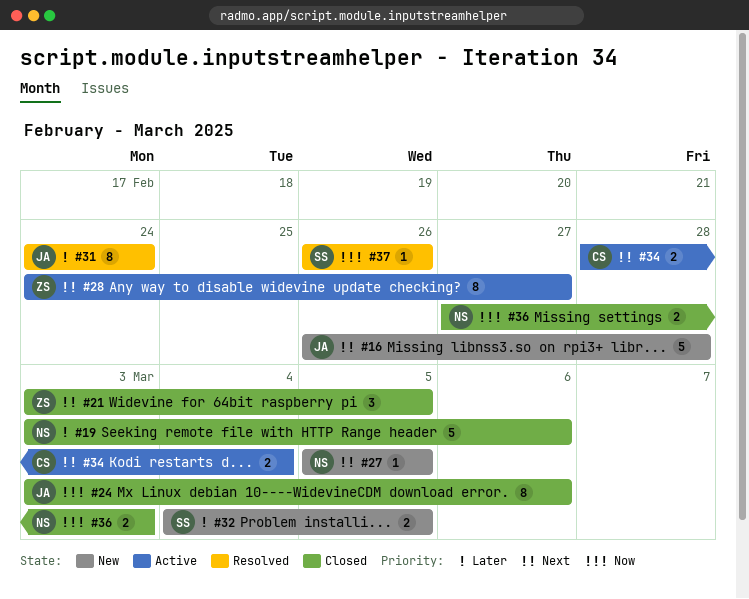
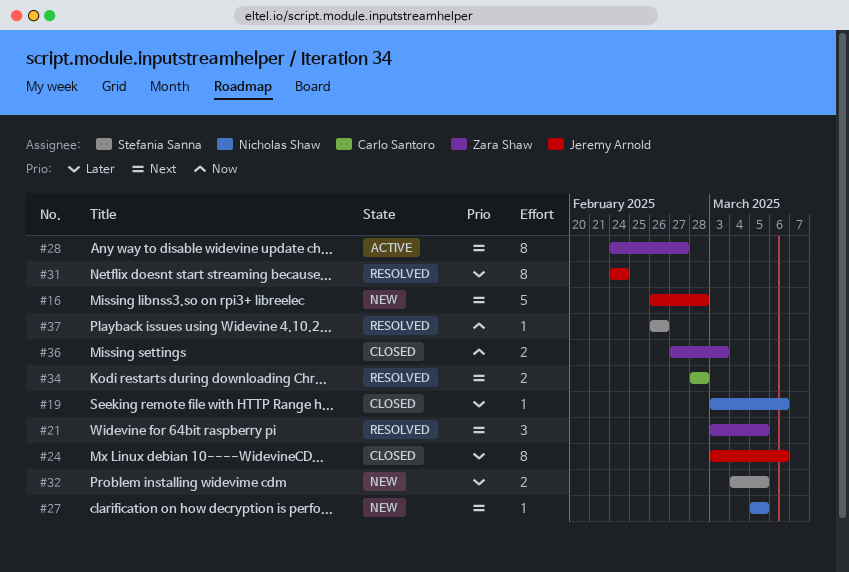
#19, estimate: 5 -> 1
#21, status: Closed -> Resolved
#24, priority: Now -> Later
#34, status: Active -> Resolved
#34, due: Mar 4 -> Feb 28
#36, owner: Nicholas Shaw -> Zara Shaw

